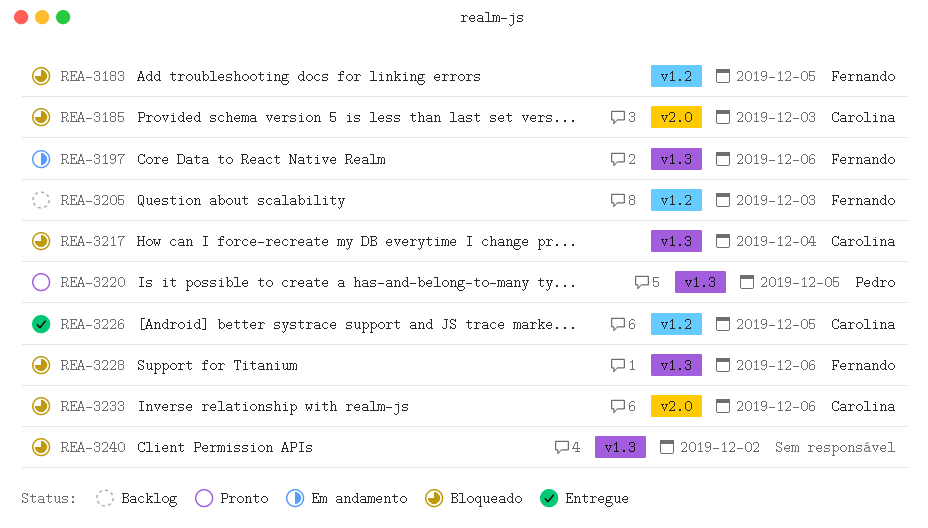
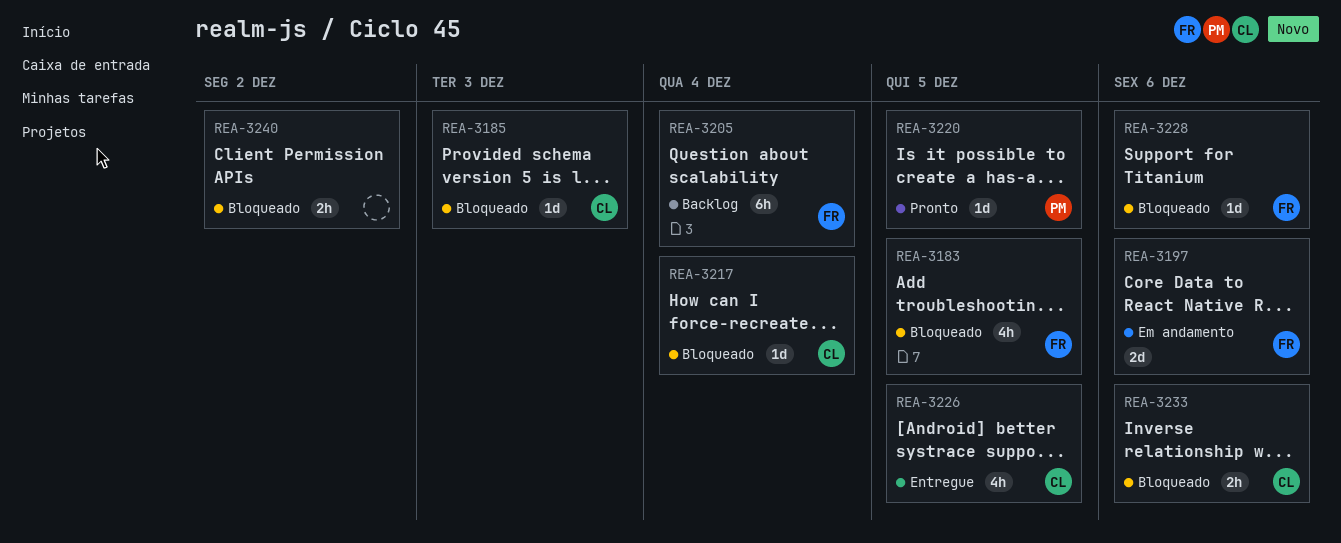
REA-3205, due: Dec 3 -> Dec 4

